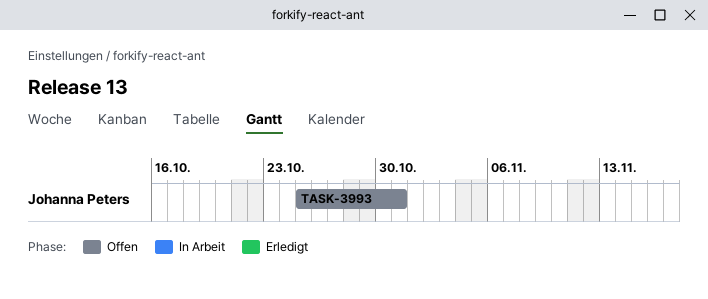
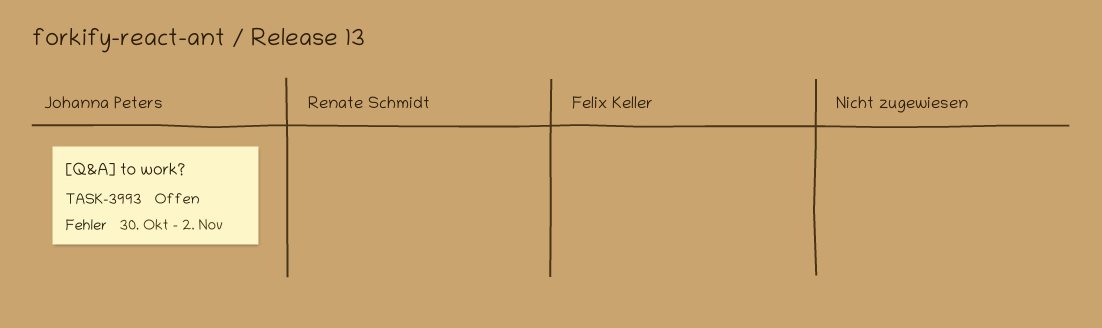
TASK-3993, start: Oct 25 -> Oct 30
TASK-3993, due: Oct 31 -> Nov 2

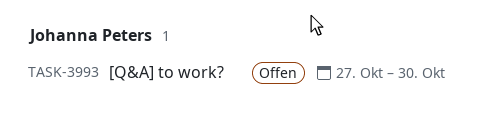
TASK-3993, start: Oct 30 -> Oct 27
TASK-3993, due: Nov 2 -> Oct 30

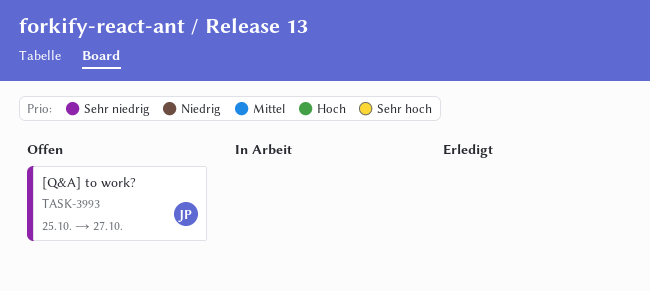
TASK-3993, start: Oct 27 -> Oct 25
TASK-3993, due: Oct 30 -> Oct 27

